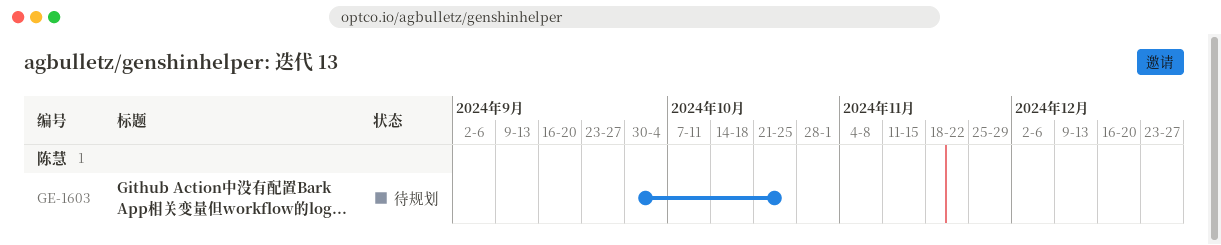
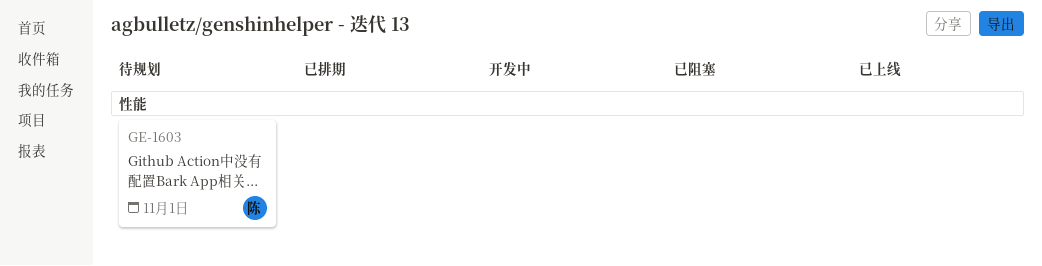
GE-1603, due: Oct 25 -> Nov 1

